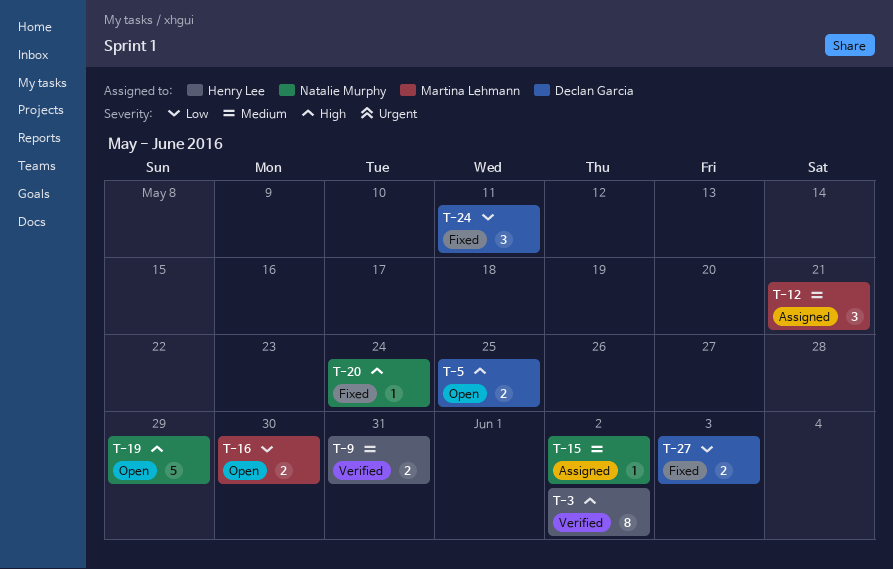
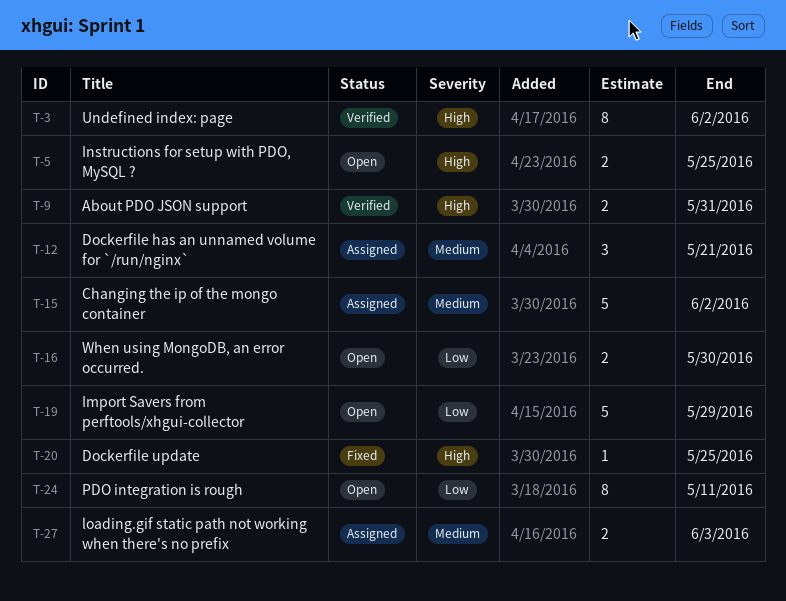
T-9, priority: Medium -> High
T-15, estimate: 1 -> 5
T-19, priority: High -> Low
T-20, due: May 24 -> May 25
T-24, status: Fixed -> Open
T-24, estimate: 3 -> 8
T-27, status: Fixed -> Assigned
T-27, priority: Low -> Medium

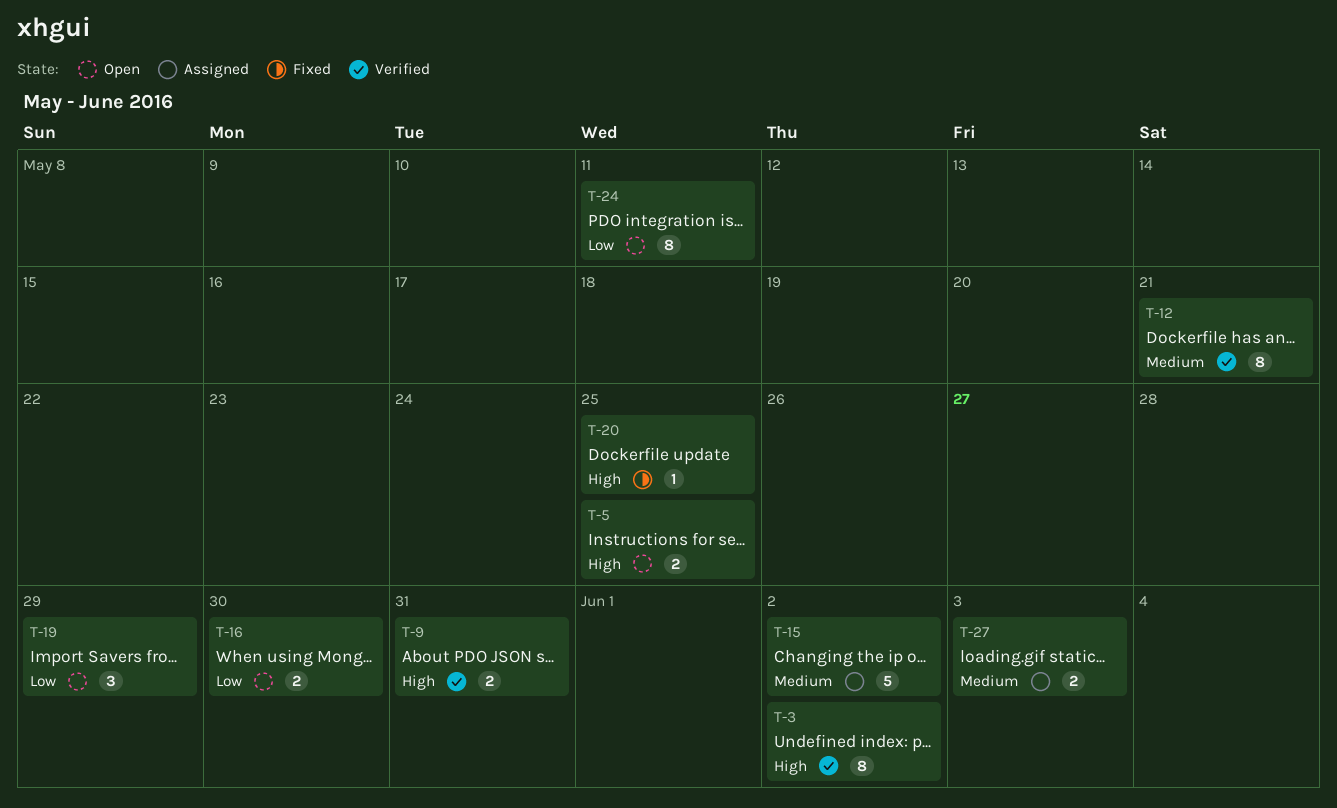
T-12, status: Assigned -> Verified
T-12, estimate: 3 -> 8
T-19, estimate: 5 -> 3

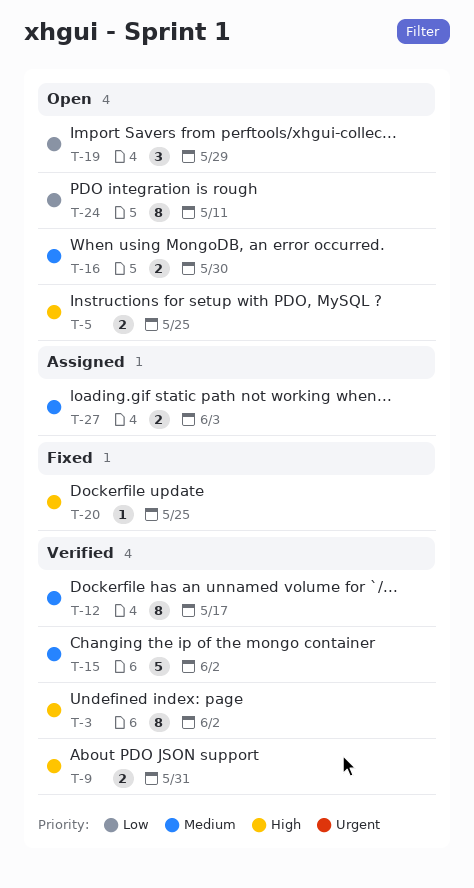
T-12, due: May 21 -> May 17
T-15, status: Assigned -> Verified
T-16, priority: Low -> Medium

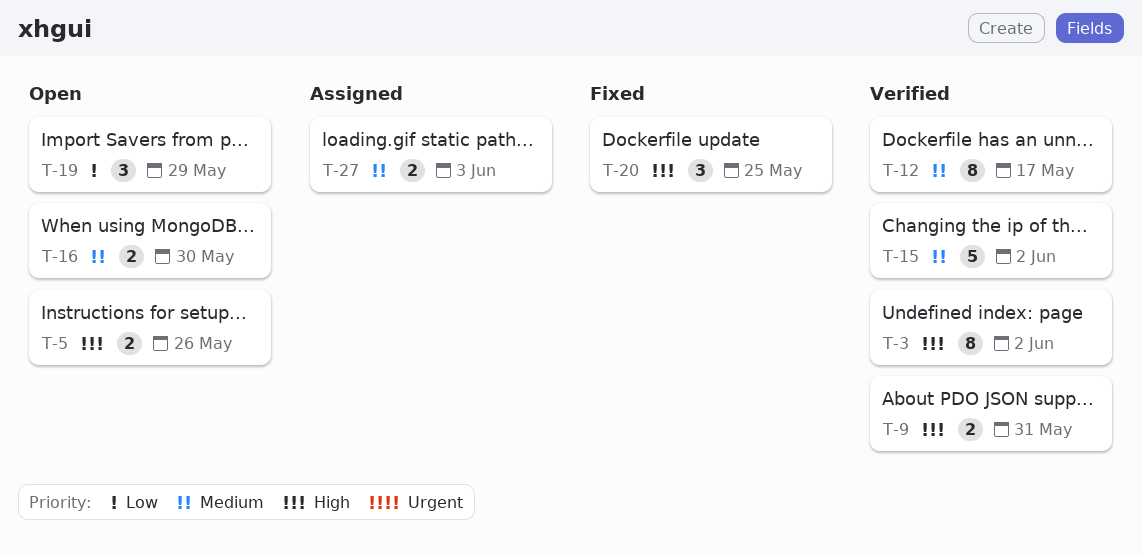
T-5, due: May 25 -> May 26
T-20, estimate: 1 -> 3
T-24: present -> none

